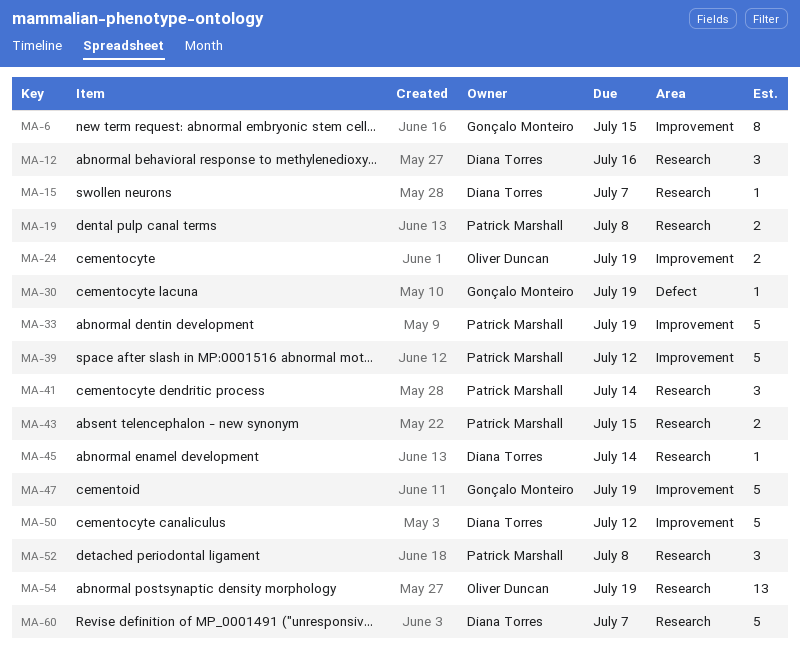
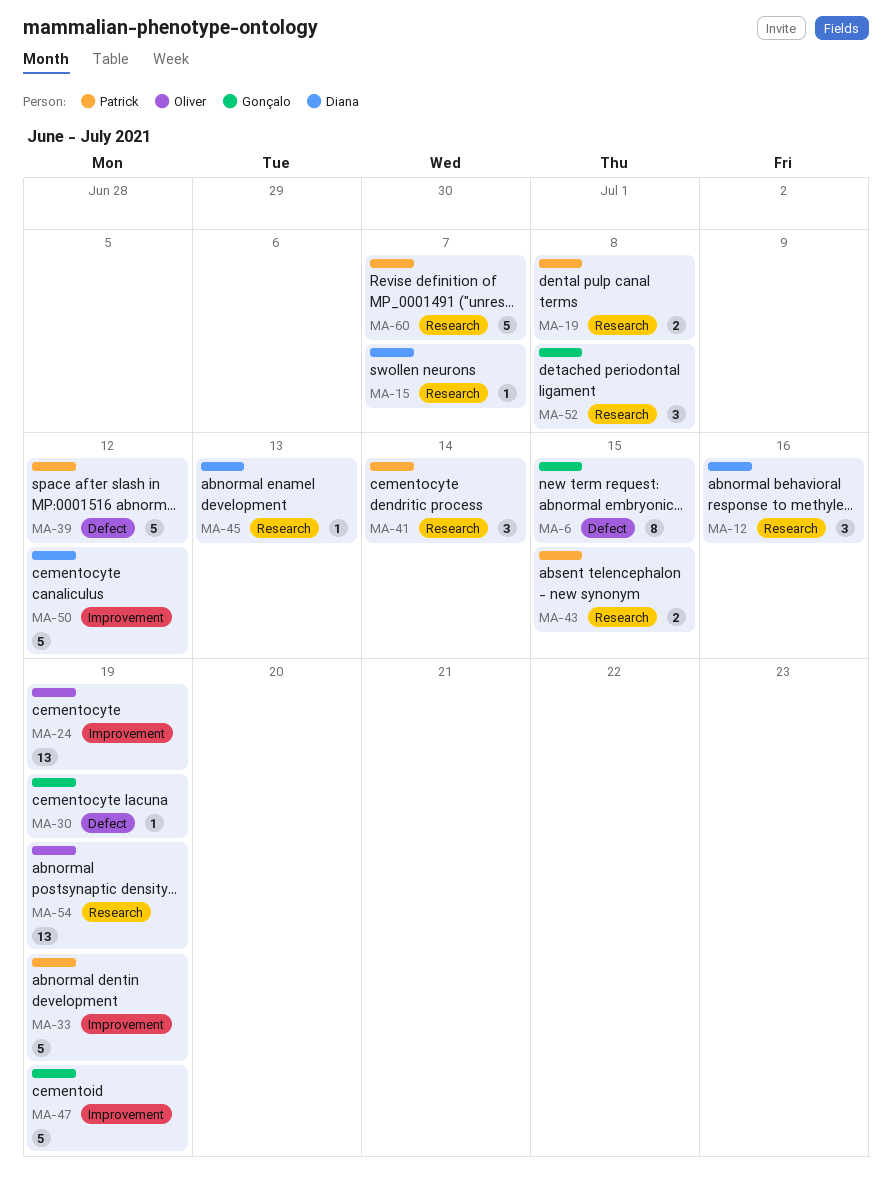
MA-6, label: Improvement -> Defect
MA-24, estimate: 2 -> 13
MA-39, label: Improvement -> Defect
MA-45, due: Jul 14 -> Jul 13
MA-52, owner: Patrick Marshall -> Gonçalo Monteiro
MA-60, owner: Diana Torres -> Patrick Marshall

